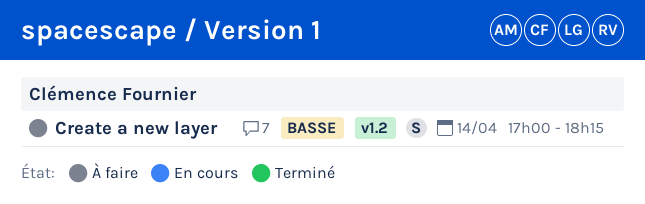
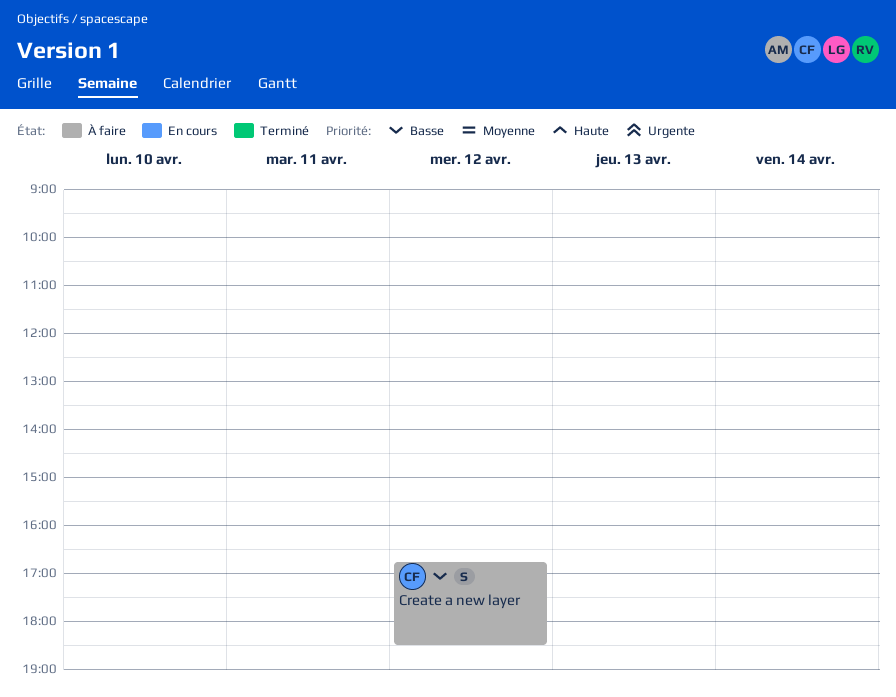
Create a new layer, day: Apr 14 -> Apr 12
Create a new layer, begins: 17:00 -> 16:45
Create a new layer, ends: 18:15 -> 18:30

